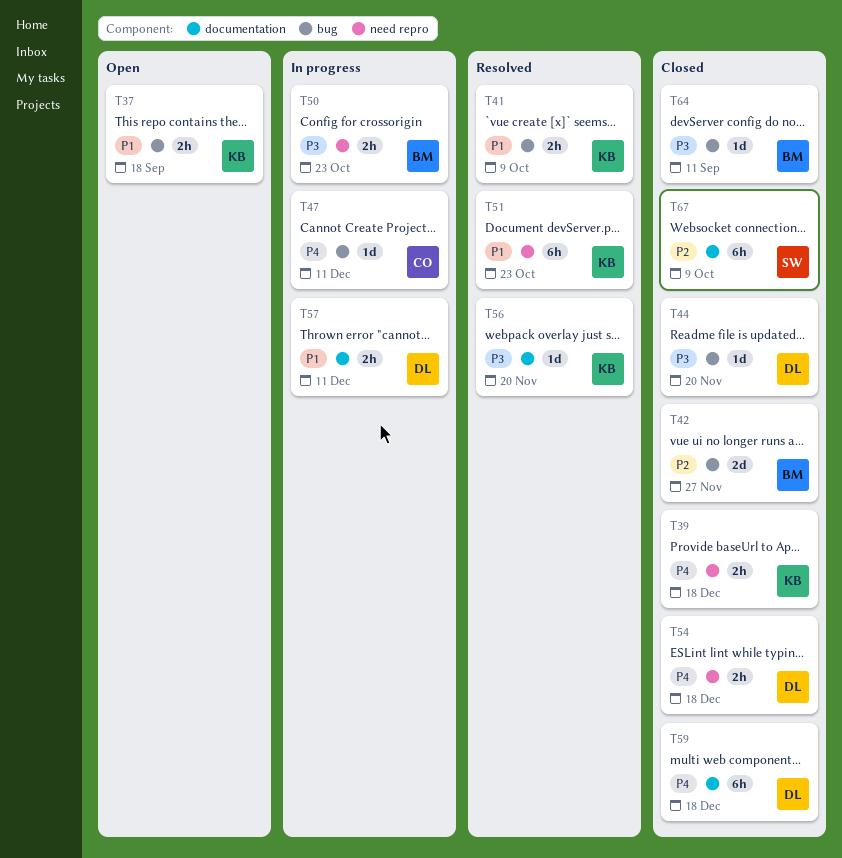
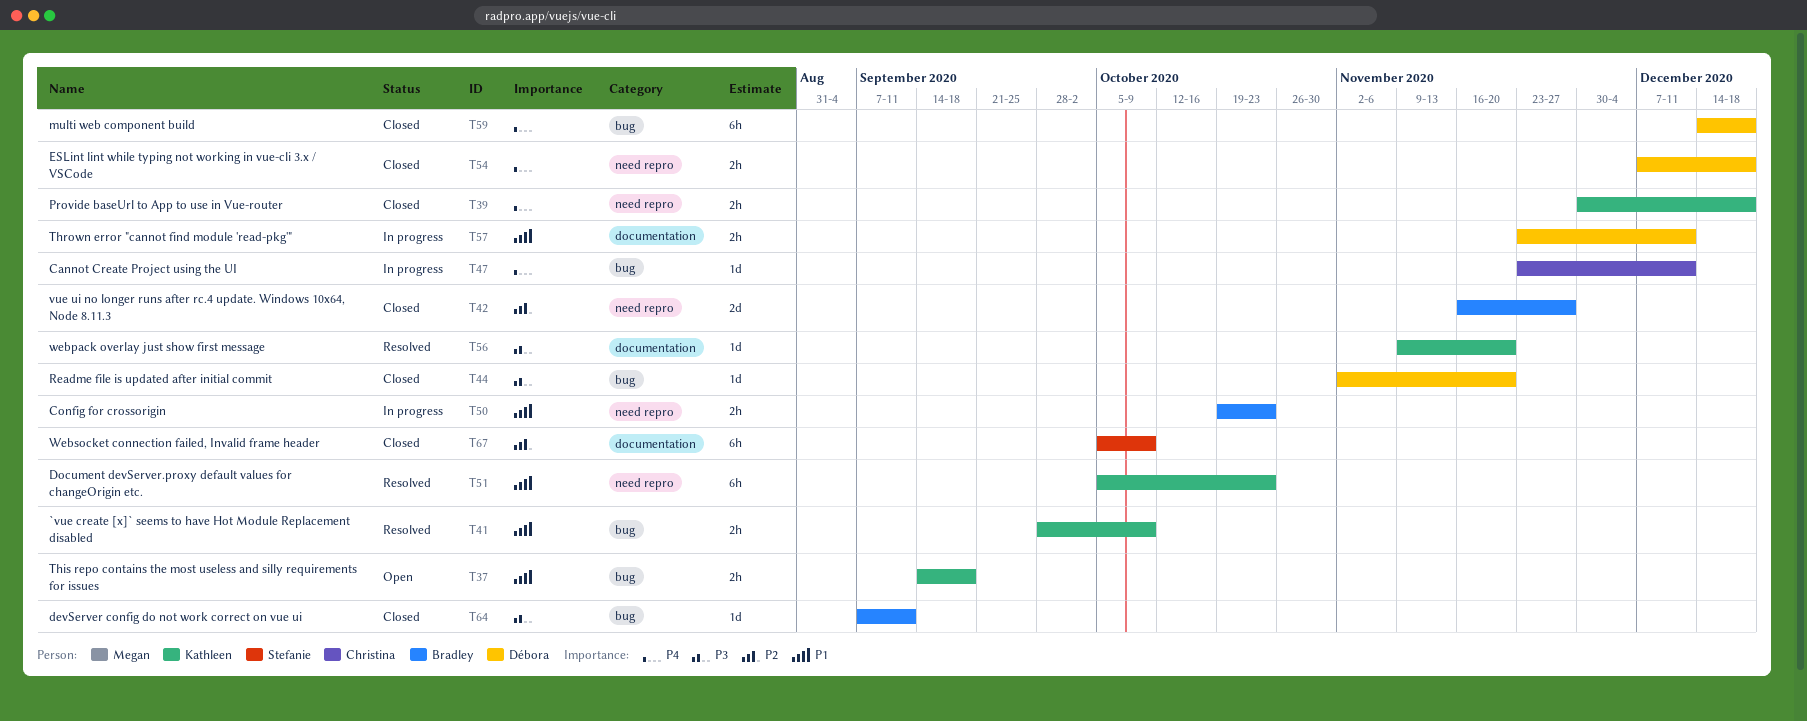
T42, label: bug -> need repro
T50, priority: P3 -> P1
T59, label: documentation -> bug

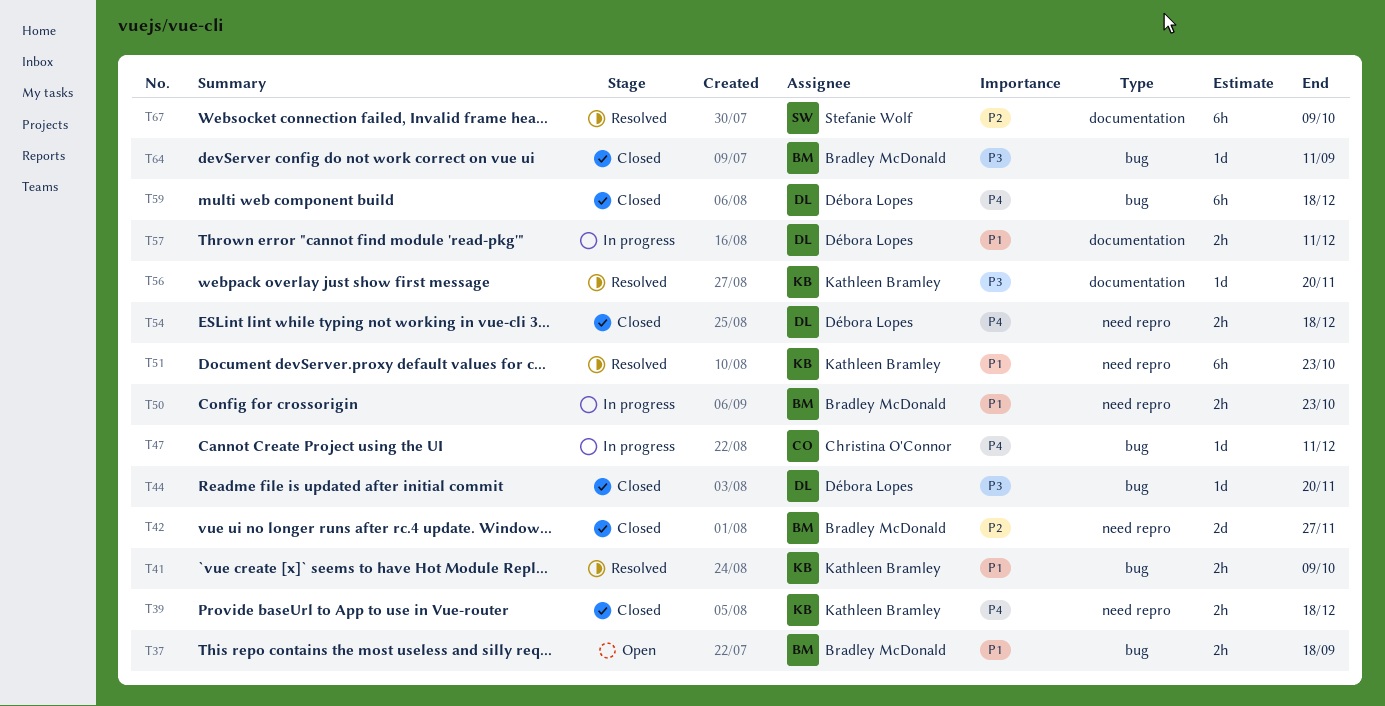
T37, owner: Kathleen Bramley -> Bradley McDonald
T67, status: Closed -> Resolved

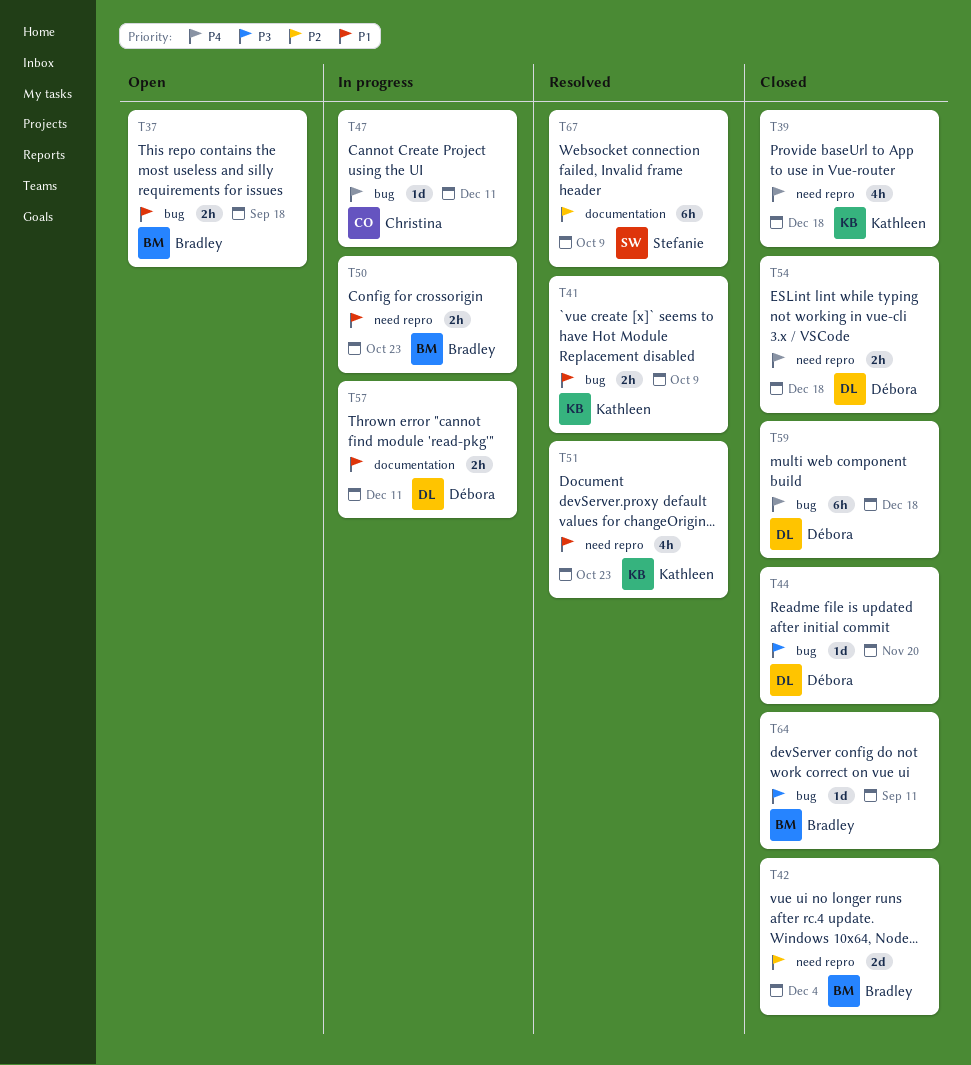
T39, estimate: 2h -> 4h
T42, due: Nov 27 -> Dec 4
T51, estimate: 6h -> 4h
T56: present -> none

